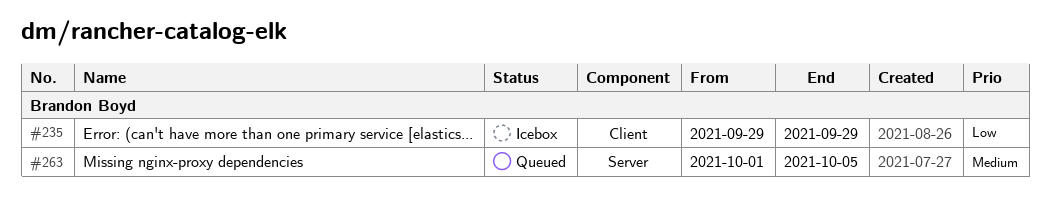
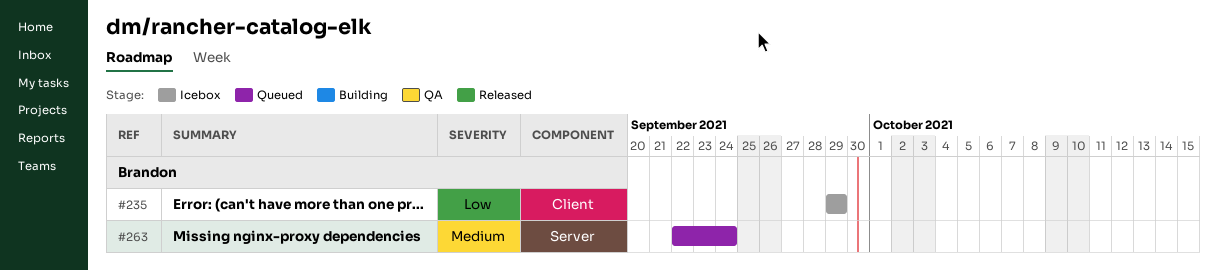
#263, start: Oct 1 -> Sep 22
#263, due: Oct 5 -> Sep 24

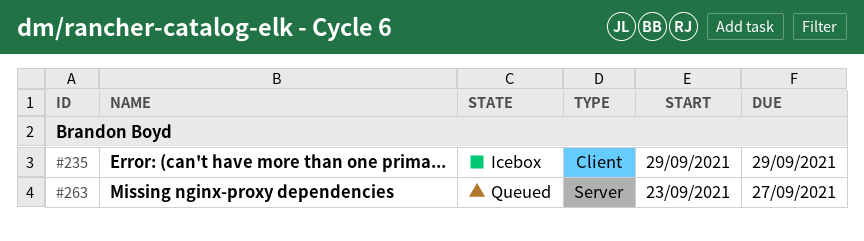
#263, start: Sep 22 -> Sep 23
#263, due: Sep 24 -> Sep 27

